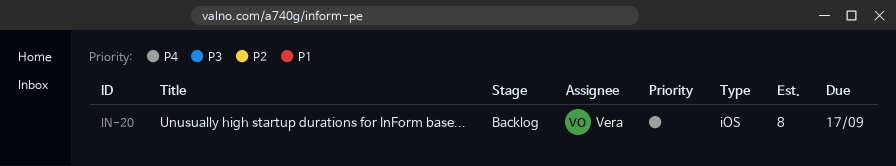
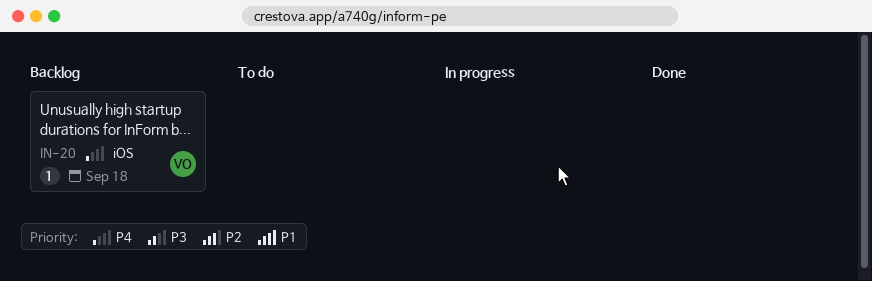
IN-20, estimate: 8 -> 1
IN-20, due: Sep 17 -> Sep 18

